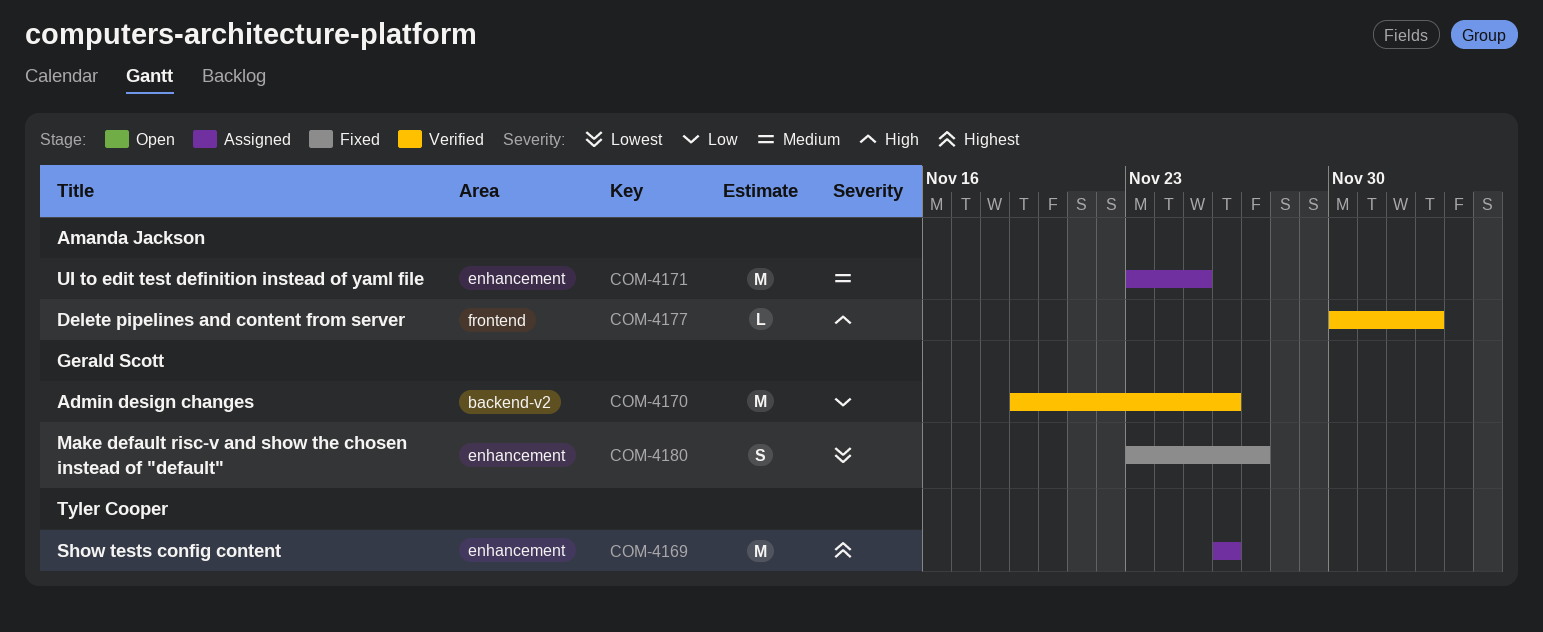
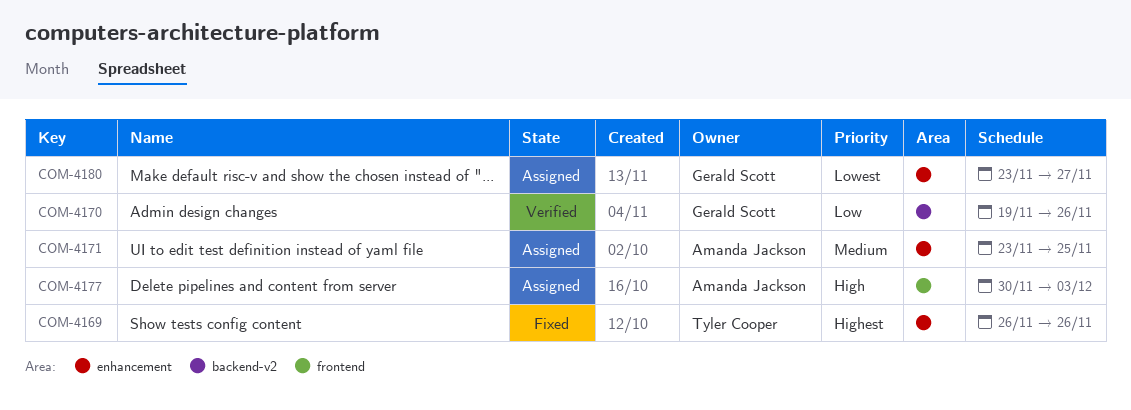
COM-4169, status: Assigned -> Fixed
COM-4177, status: Verified -> Assigned
COM-4180, status: Fixed -> Assigned

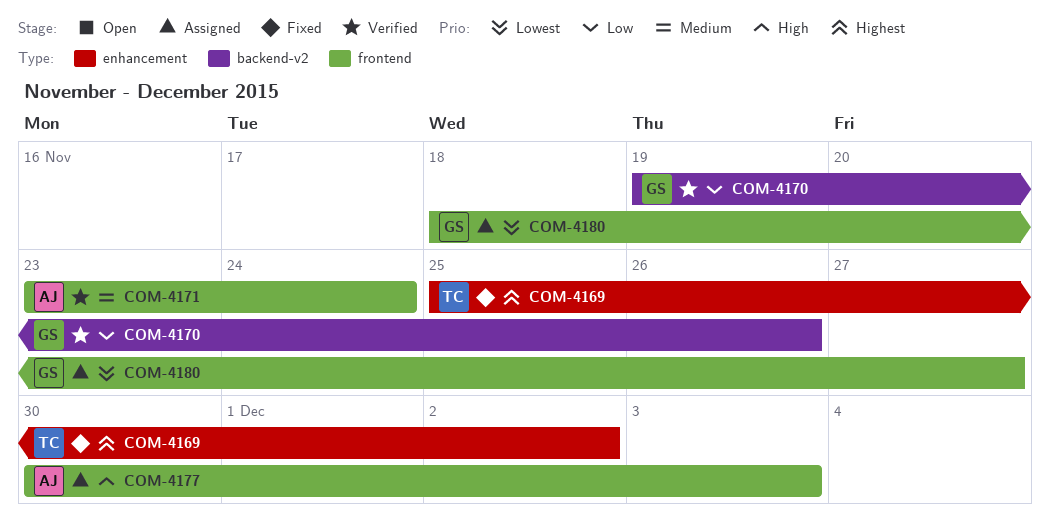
COM-4169, start: Nov 26 -> Nov 25
COM-4169, due: Nov 26 -> Dec 2
COM-4171, status: Assigned -> Verified
COM-4171, label: enhancement -> frontend
COM-4171, due: Nov 25 -> Nov 24
COM-4180, label: enhancement -> frontend
COM-4180, start: Nov 23 -> Nov 18

